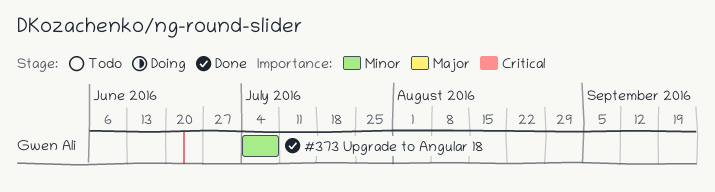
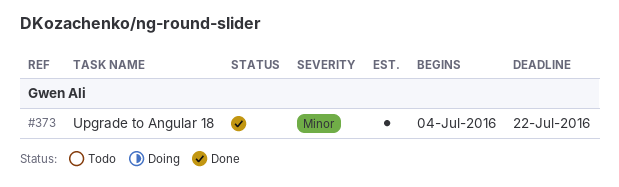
#373, due: Jul 8 -> Jul 22

